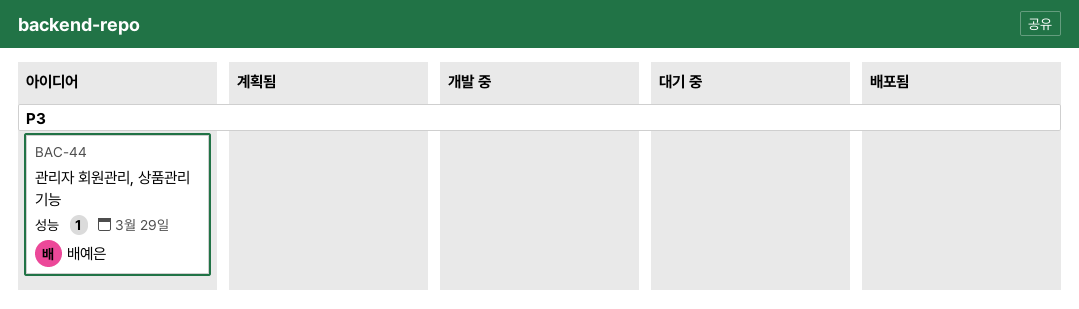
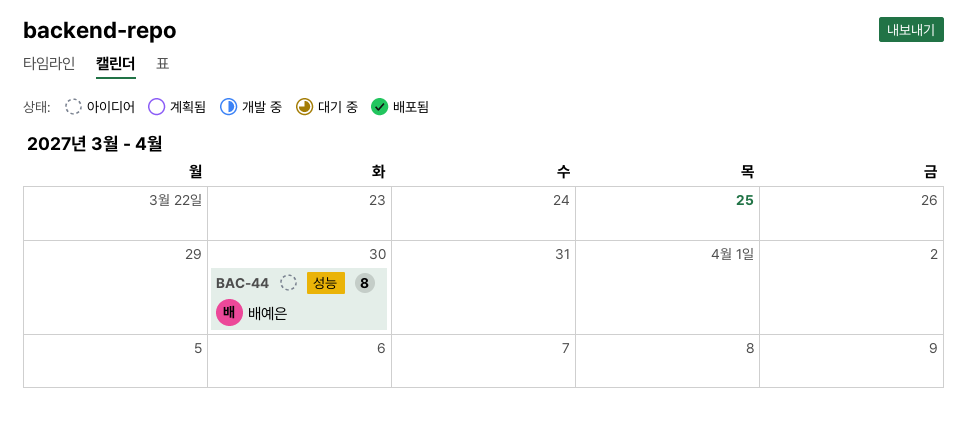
BAC-44, estimate: 1 -> 8
BAC-44, due: Mar 29 -> Mar 30

